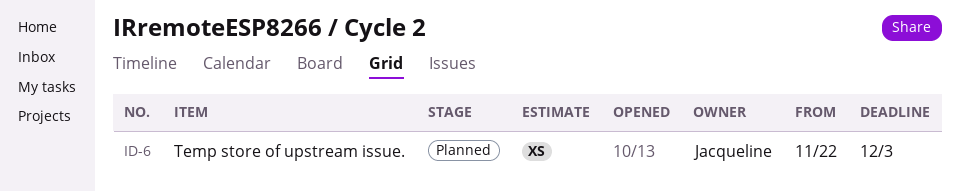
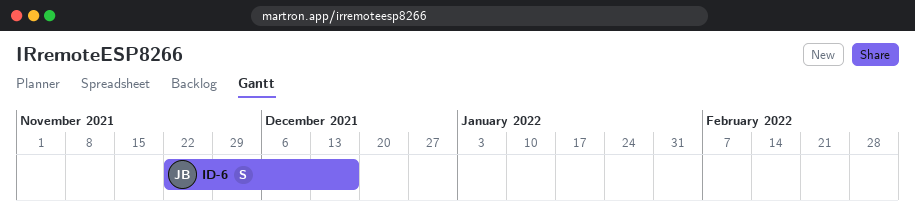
ID-6, estimate: XS -> S
ID-6, due: Dec 3 -> Dec 17

